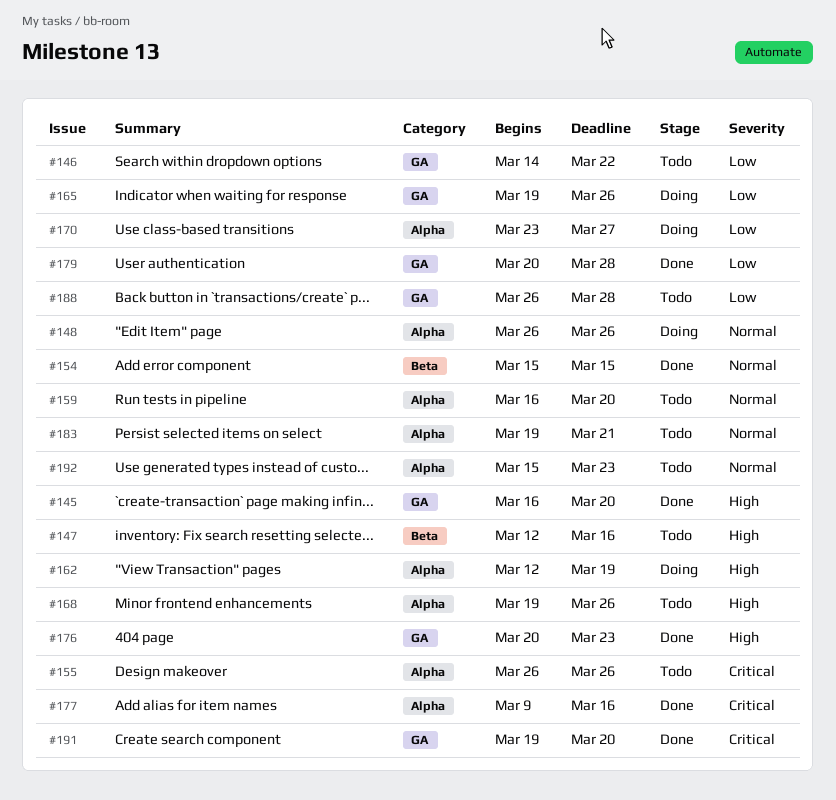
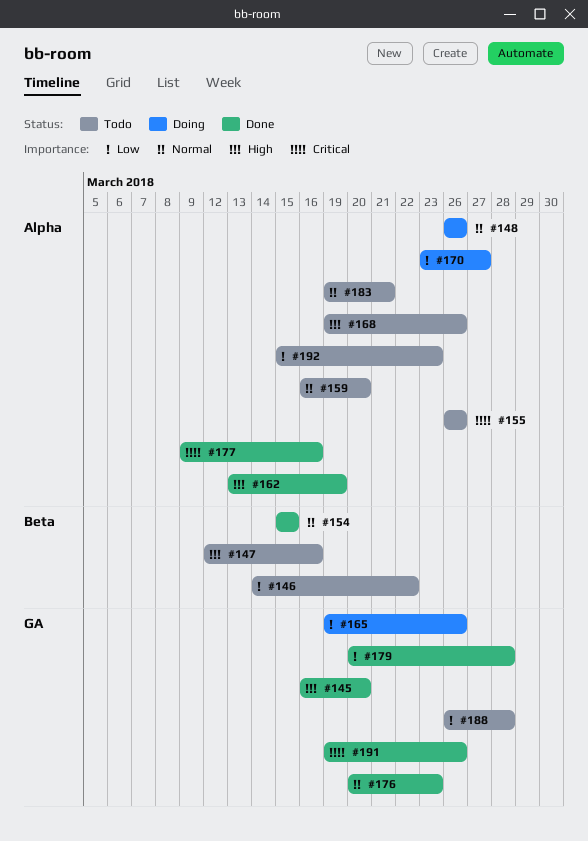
#146, label: GA -> Beta
#162, status: Doing -> Done
#162, start: Mar 12 -> Mar 13
#176, priority: High -> Normal
#191, due: Mar 20 -> Mar 26
#192, priority: Normal -> Low

